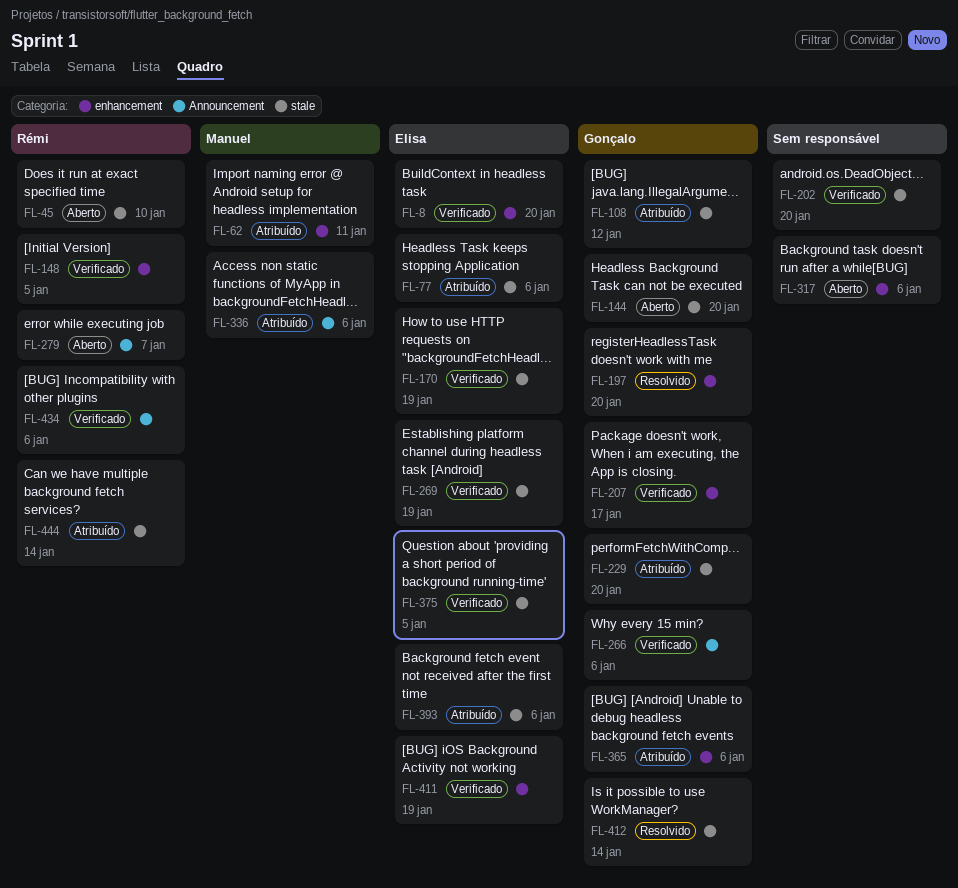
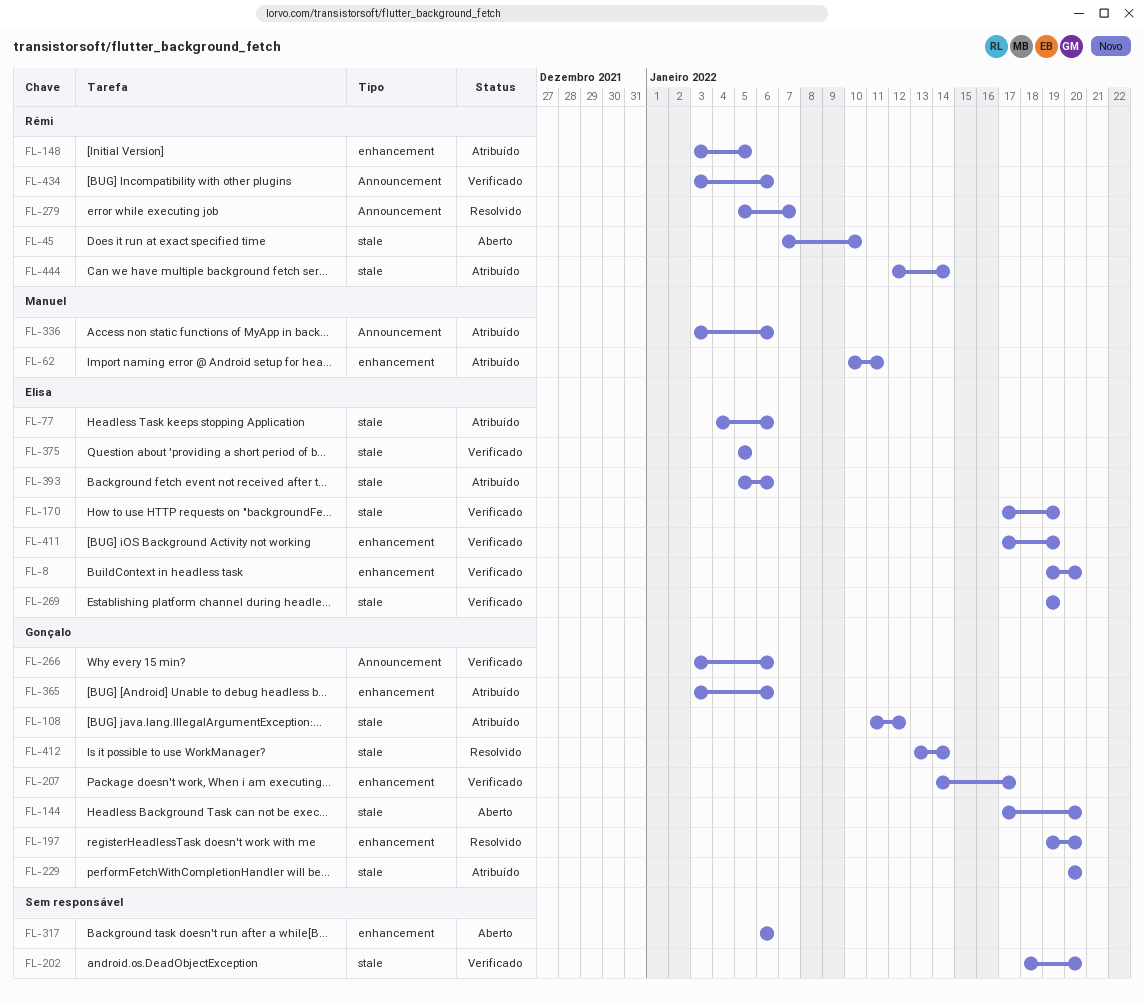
FL-148, status: Verificado -> Atribuído
FL-279, status: Aberto -> Resolvido

